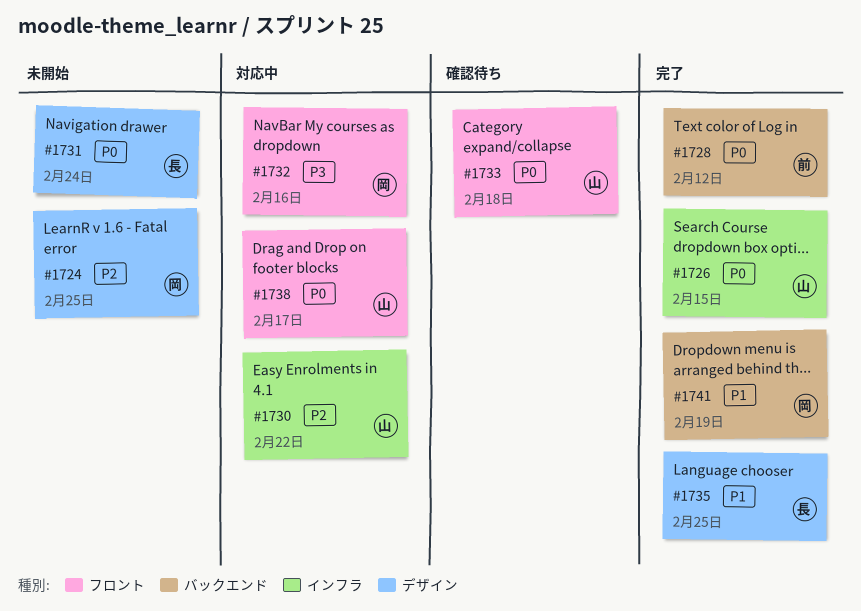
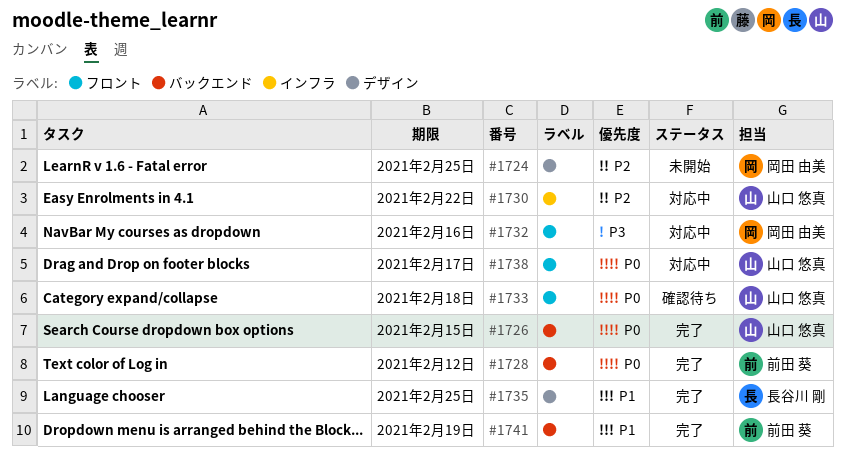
#1726, label: インフラ -> バックエンド
#1731: present -> none
#1741, owner: 岡田 由美 -> 前田 葵

